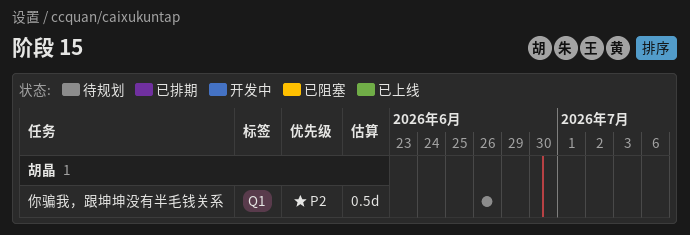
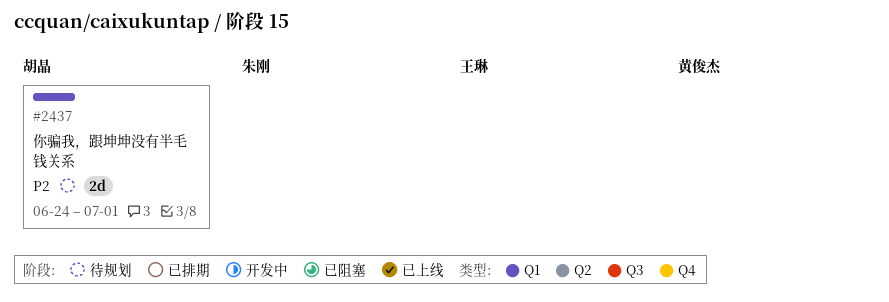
你骗我，跟坤坤没有半毛钱关系, estimate: 0.5d -> 2d
你骗我，跟坤坤没有半毛钱关系, start: Jun 26 -> Jun 24
你骗我，跟坤坤没有半毛钱关系, due: Jun 26 -> Jul 1

